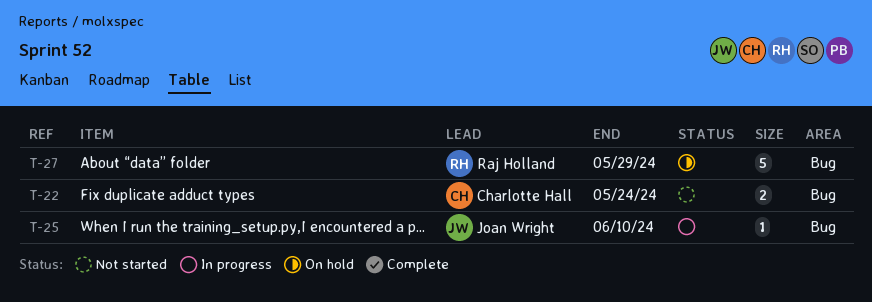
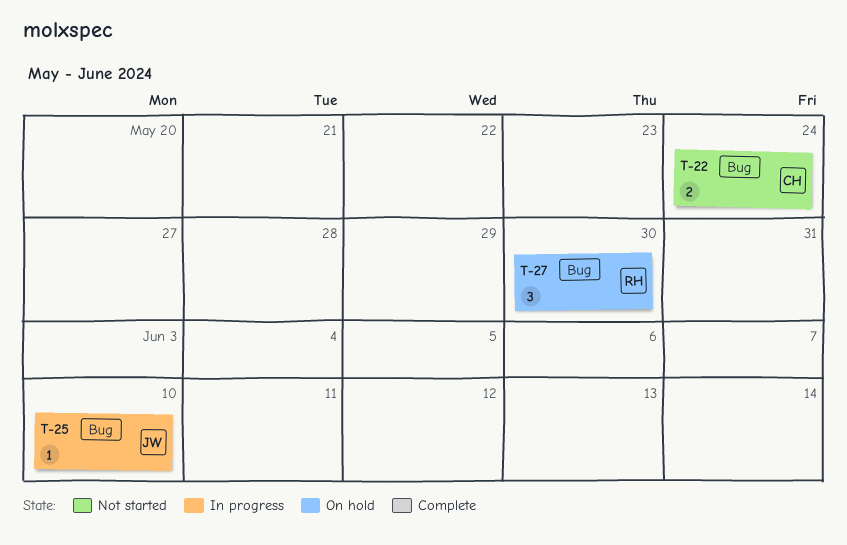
T-27, estimate: 5 -> 3
T-27, due: May 29 -> May 30

